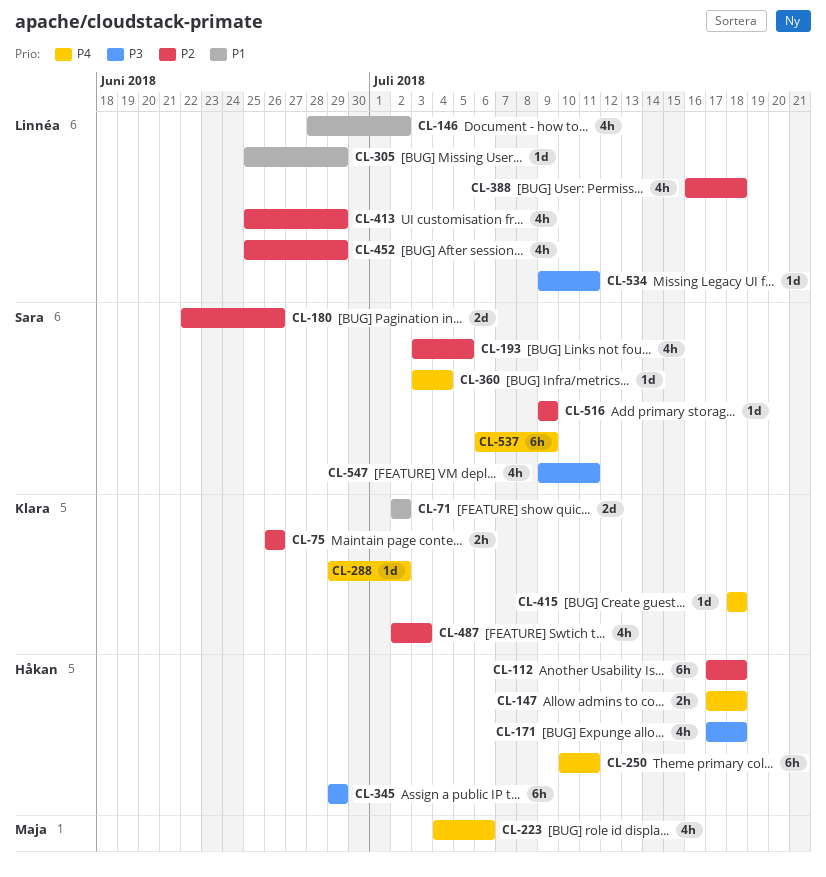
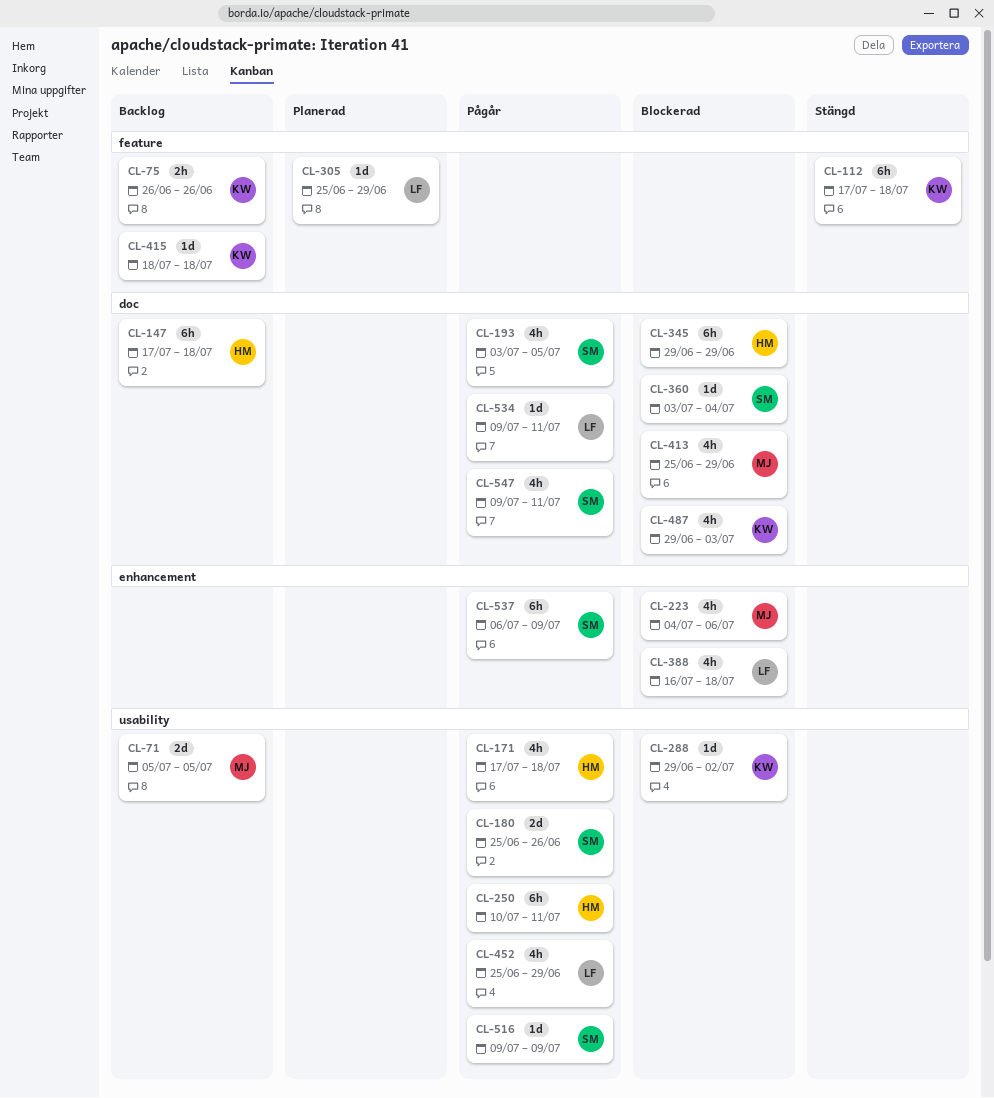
CL-71, owner: Klara -> Maja
CL-71, start: Jul 2 -> Jul 5
CL-71, due: Jul 2 -> Jul 5
CL-112, owner: Håkan -> Klara
CL-146: present -> none
CL-147, estimate: 2h -> 6h
CL-180, start: Jun 22 -> Jun 25
CL-413, owner: Linnéa -> Maja
CL-487, start: Jul 2 -> Jun 29

